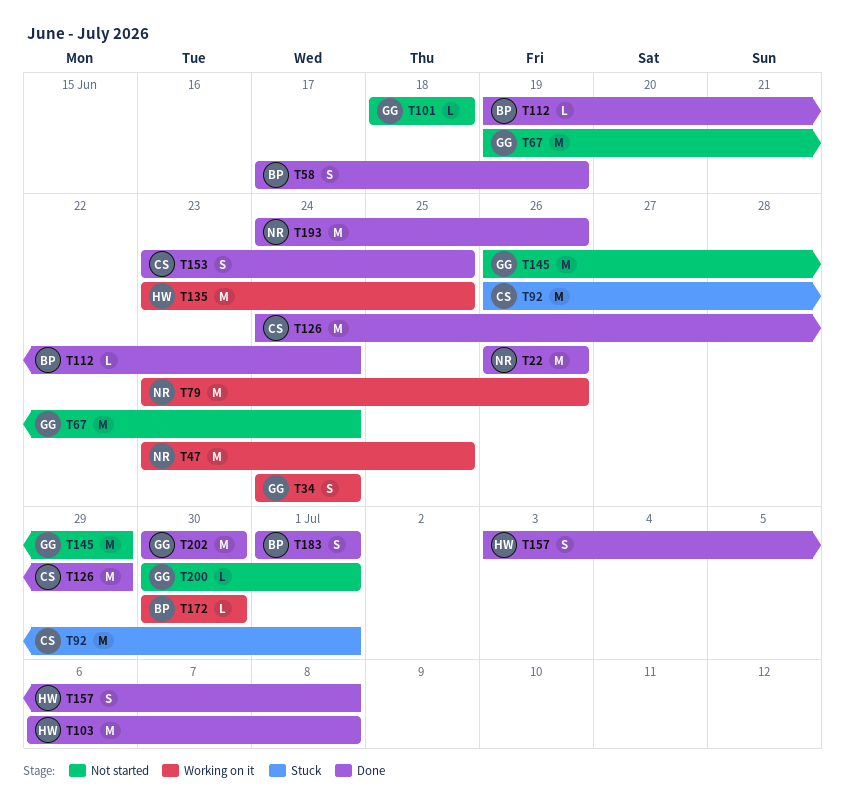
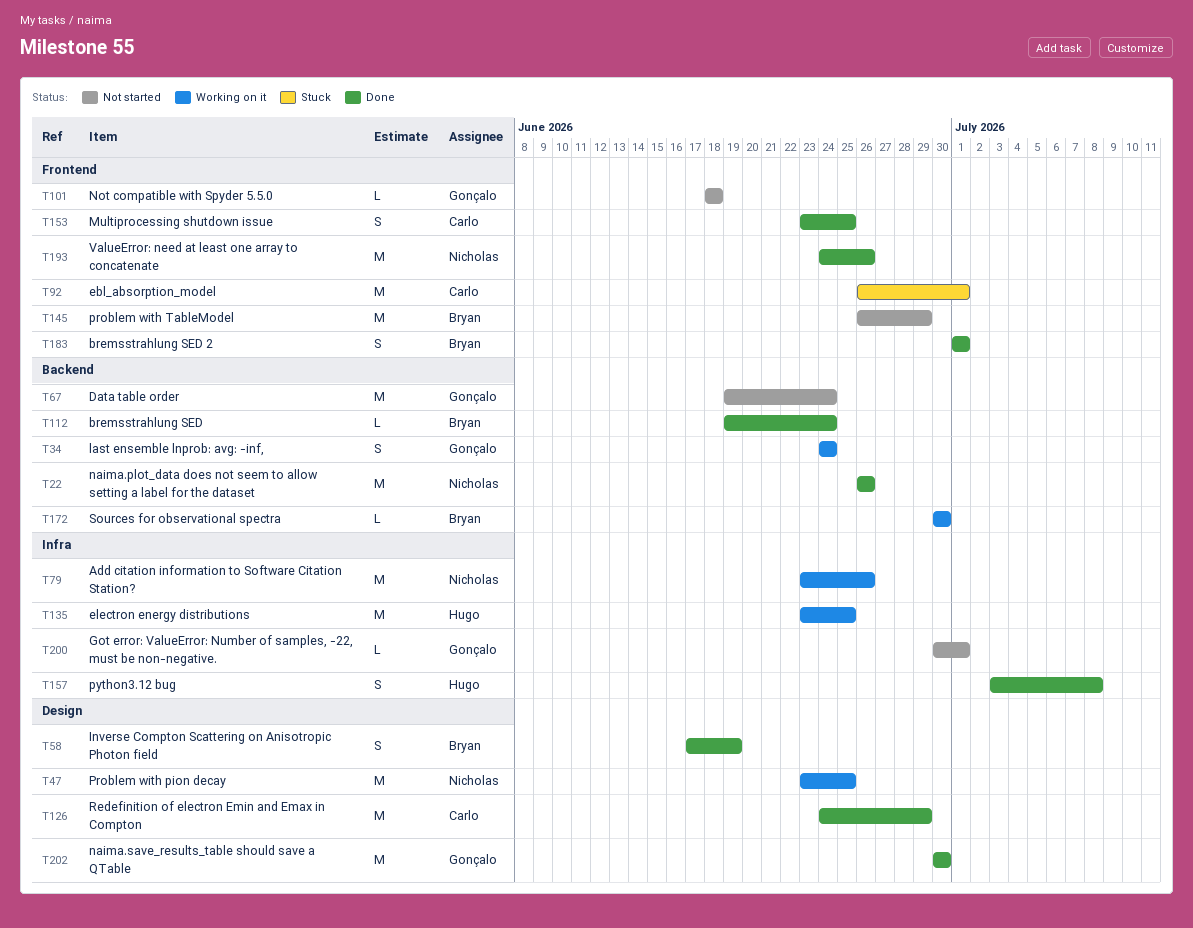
T103: present -> none
T145, owner: Gonçalo -> Bryan

